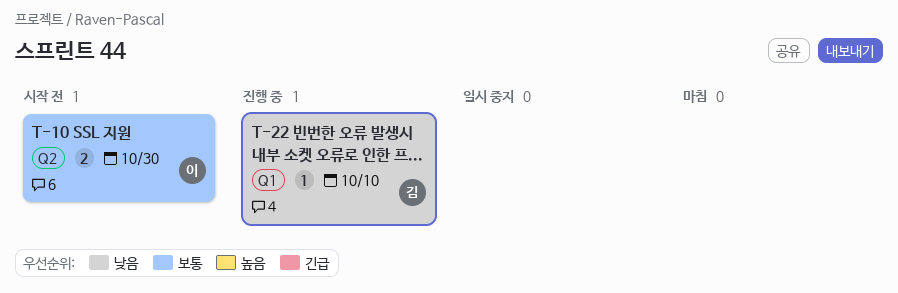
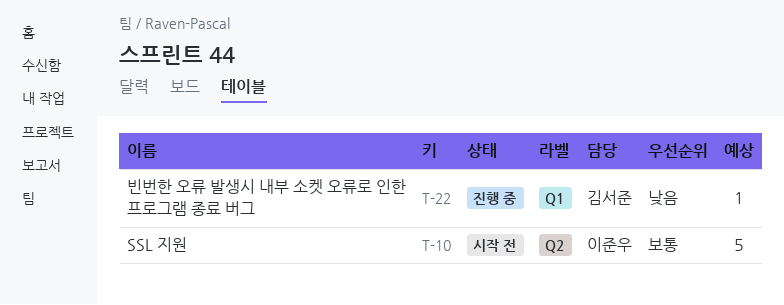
T-10, estimate: 2 -> 5

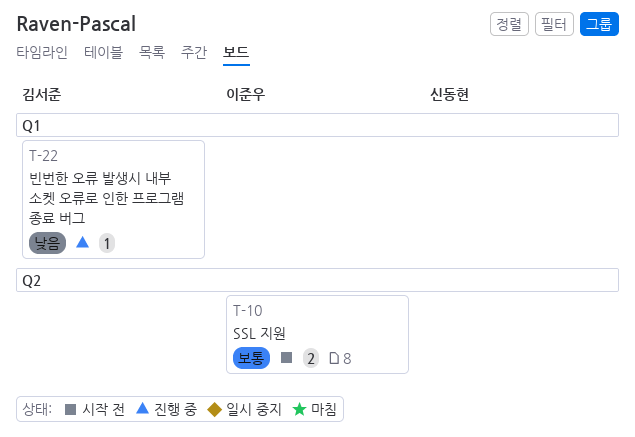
T-10, estimate: 5 -> 2

